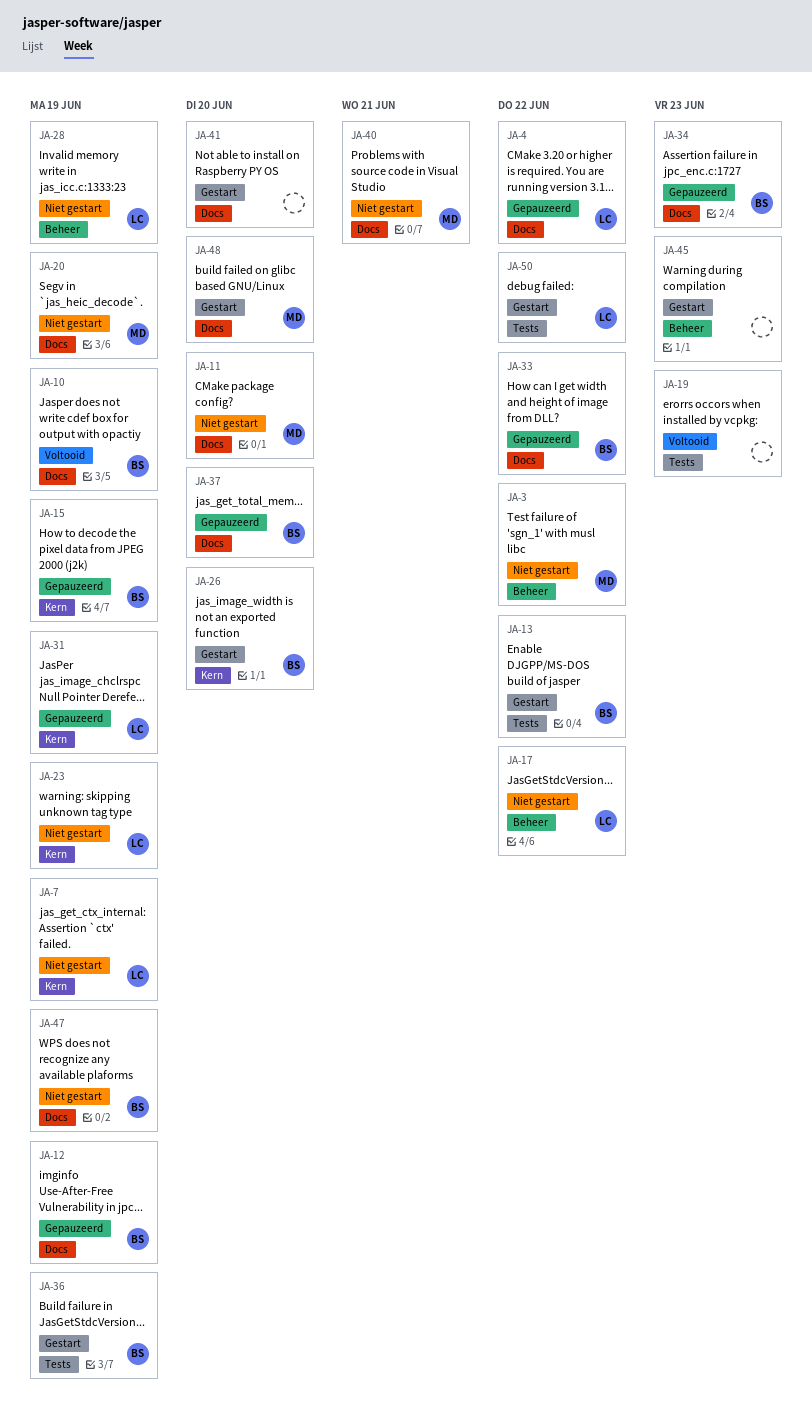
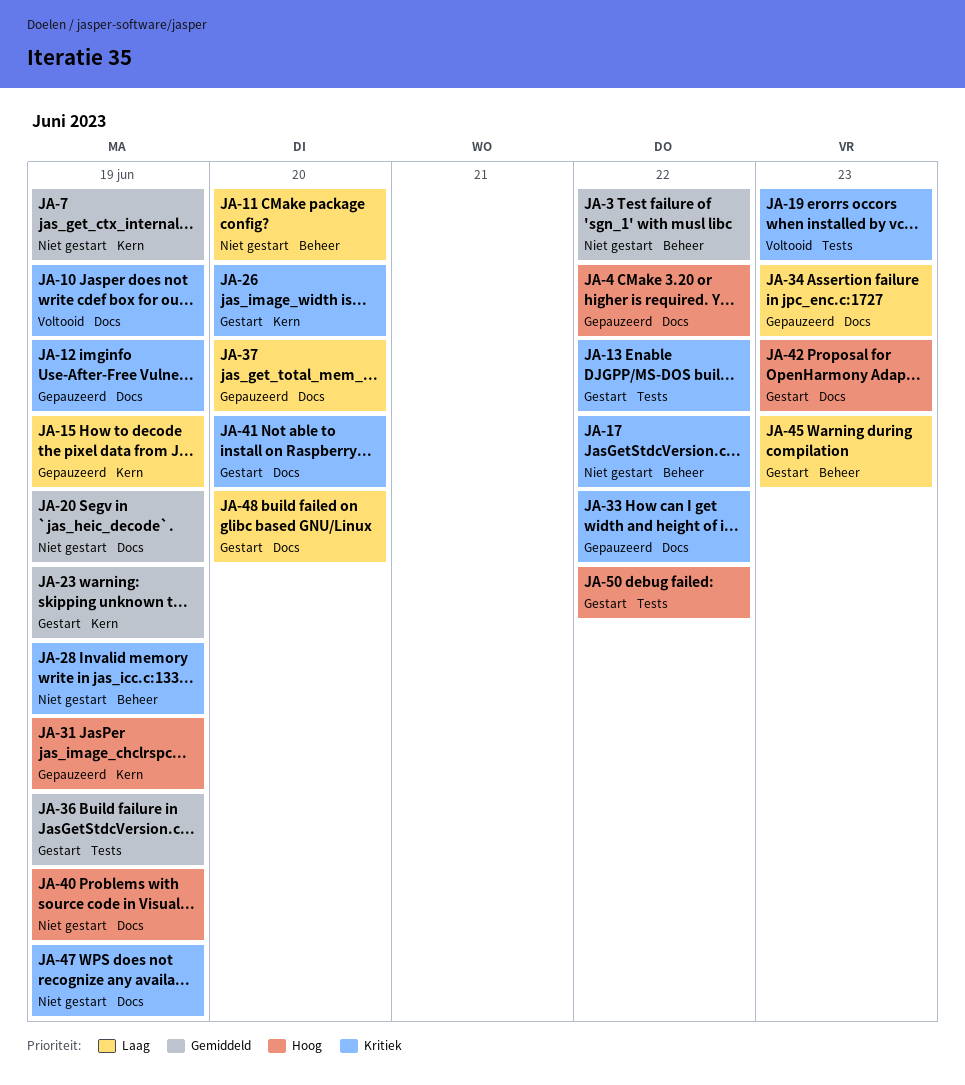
JA-11, label: Docs -> Beheer
JA-23, status: Niet gestart -> Gestart
JA-40, due: Jun 21 -> Jun 19
JA-42: none -> present

